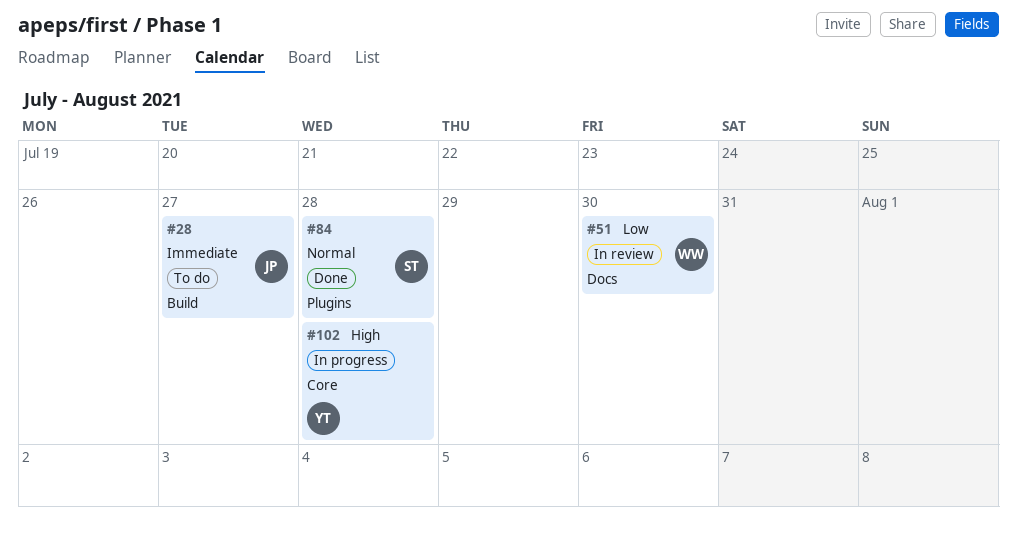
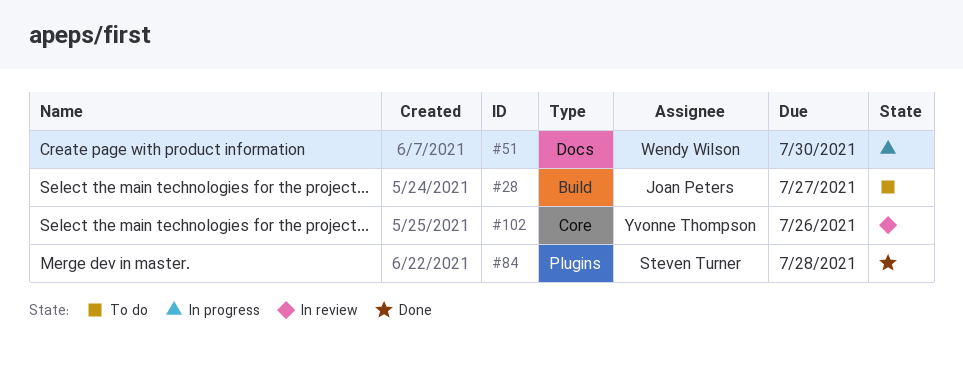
#51, status: In review -> In progress
#102, status: In progress -> In review
#102, due: Jul 28 -> Jul 26

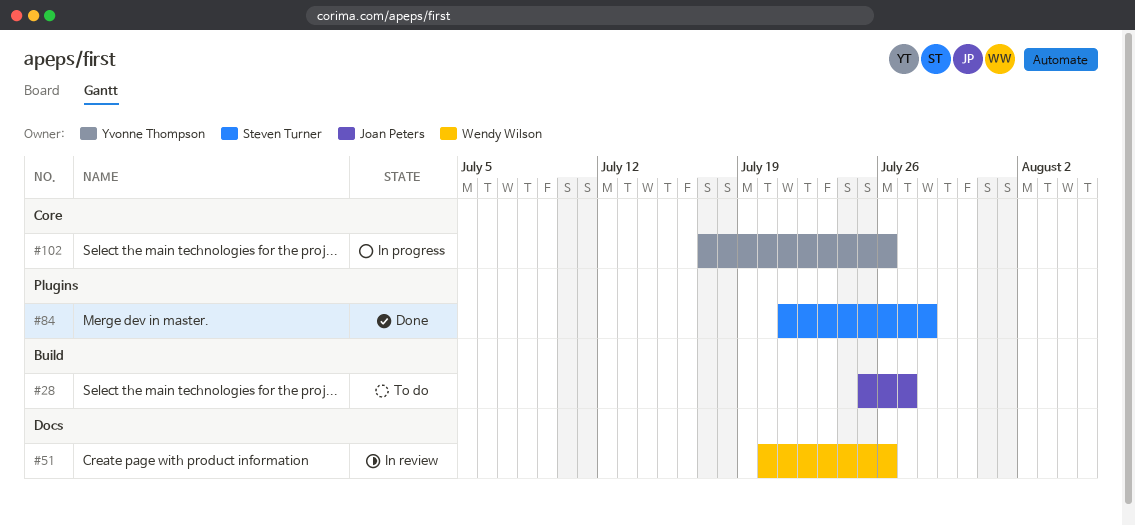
#51, status: In progress -> In review
#51, due: Jul 30 -> Jul 26
#102, status: In review -> In progress

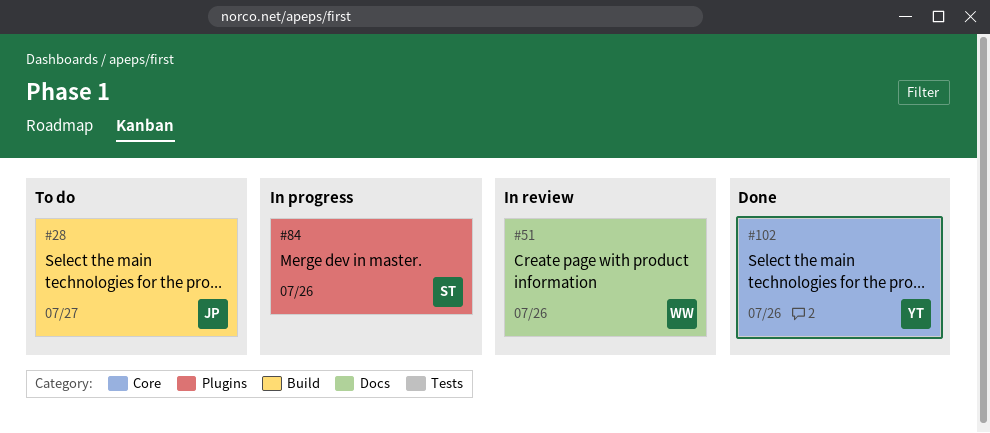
#84, status: Done -> In progress
#84, due: Jul 28 -> Jul 26
#102, status: In progress -> Done

